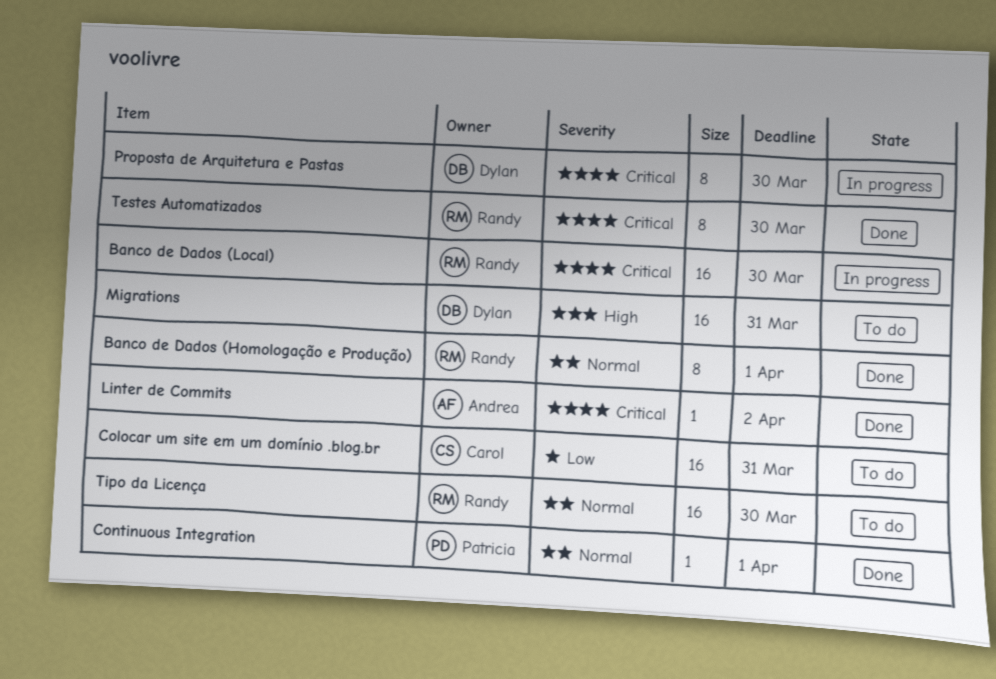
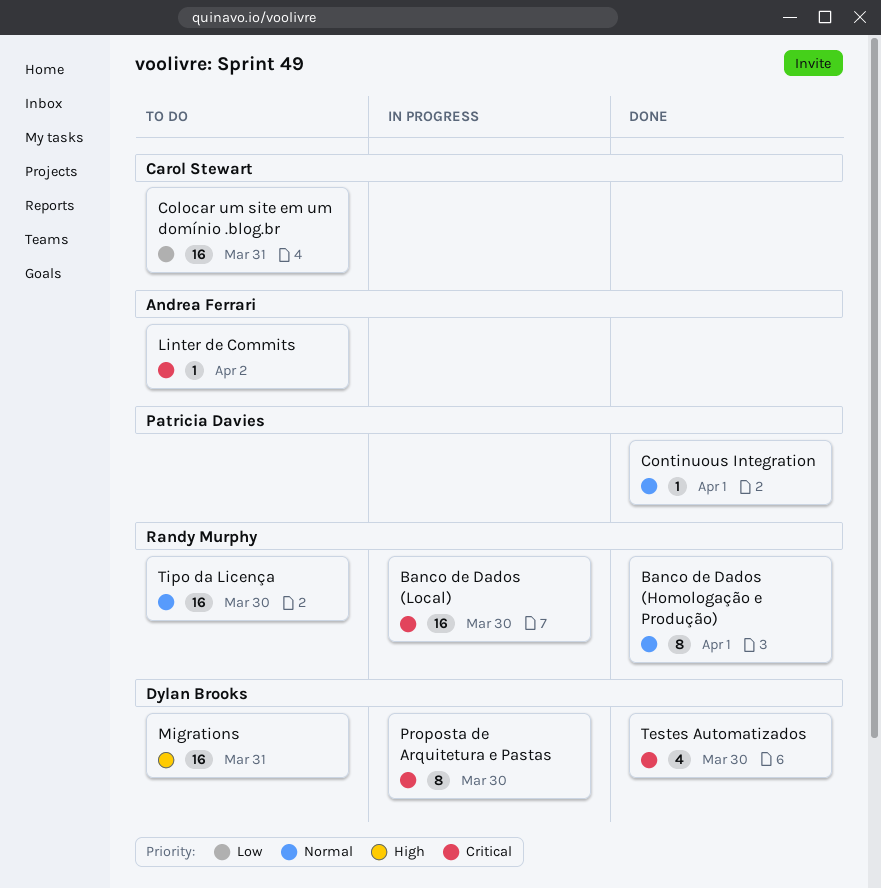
Linter de Commits, status: Done -> To do
Testes Automatizados, owner: Randy Murphy -> Dylan Brooks
Testes Automatizados, estimate: 8 -> 4

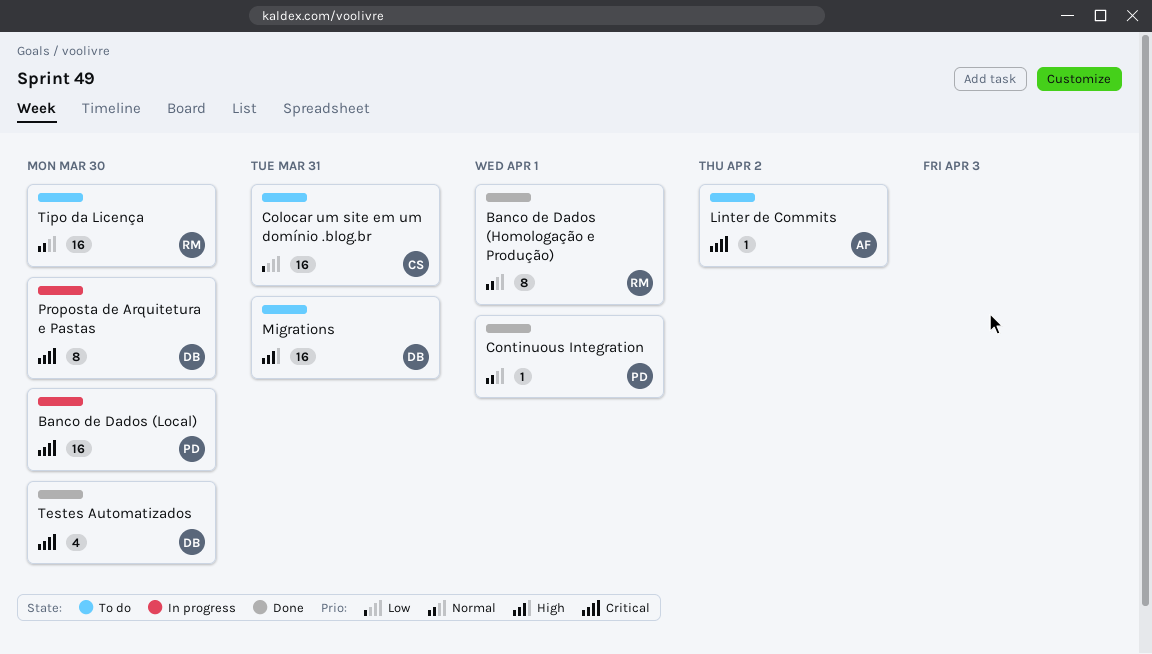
Banco de Dados (Local), owner: Randy Murphy -> Patricia Davies

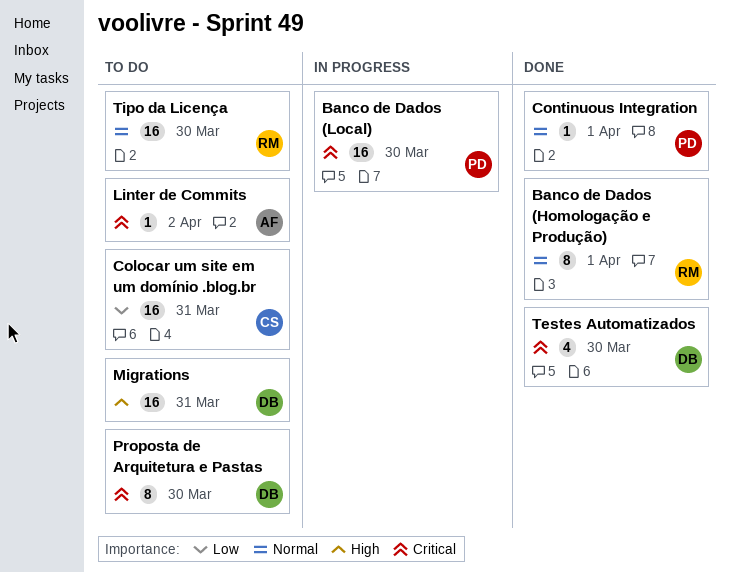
Proposta de Arquitetura e Pastas, status: In progress -> To do

